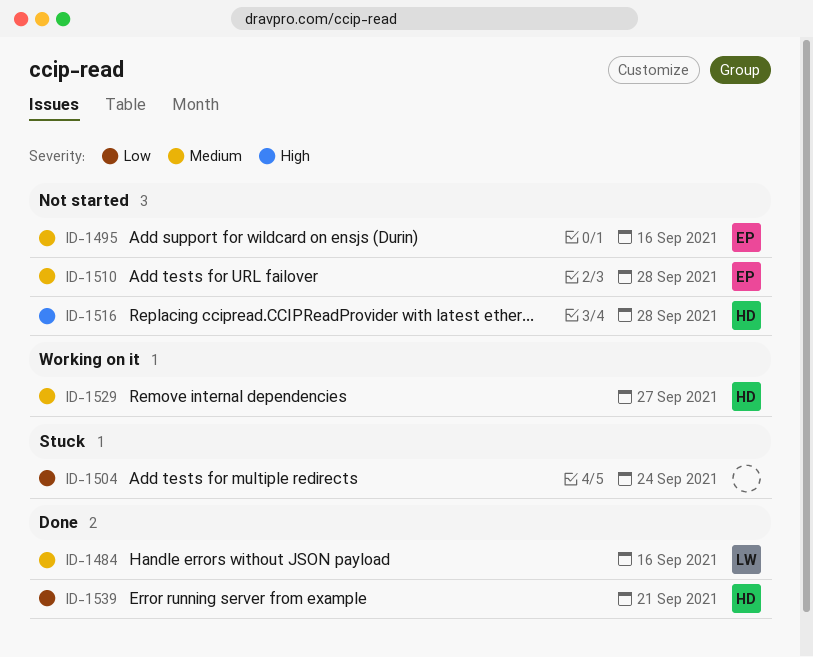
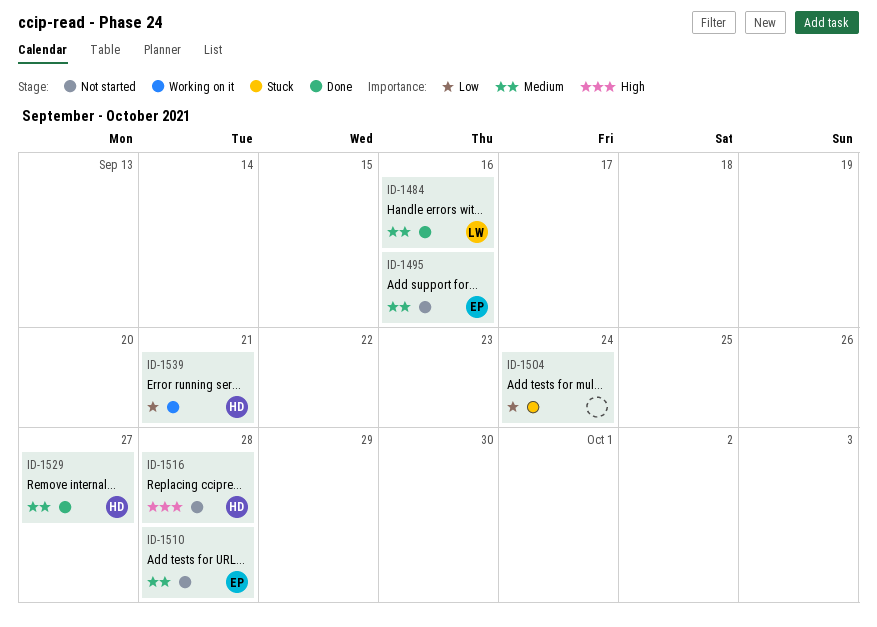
ID-1529, status: Working on it -> Done
ID-1539, status: Done -> Working on it

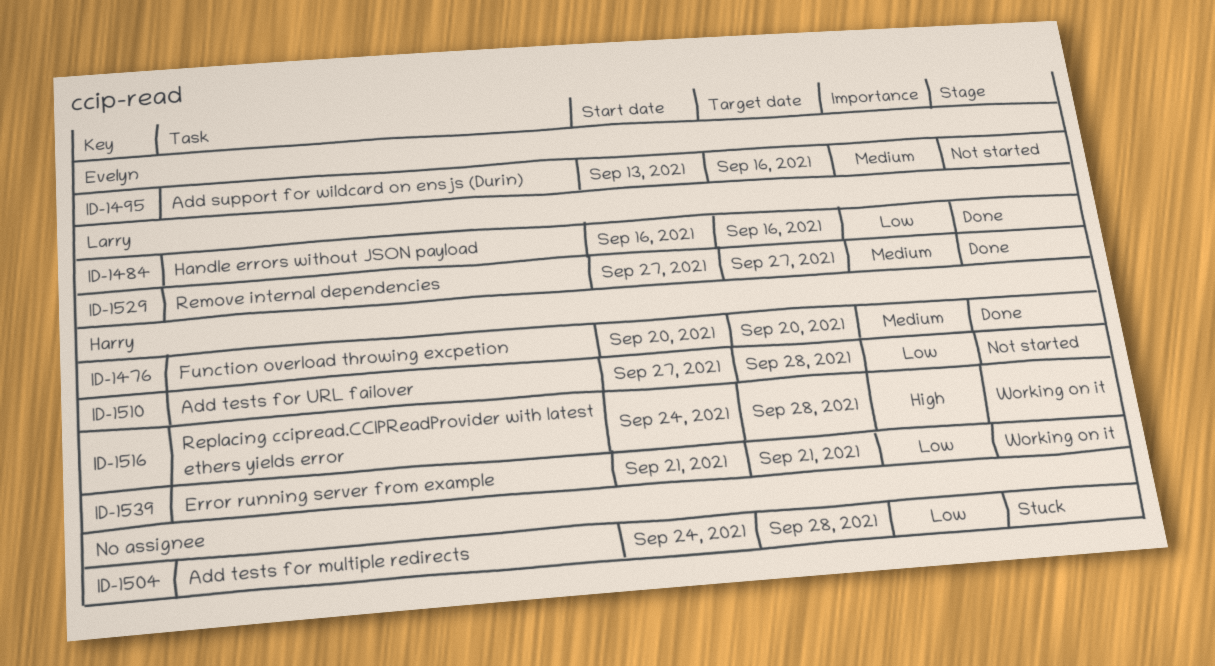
ID-1476: none -> present
ID-1484, priority: Medium -> Low
ID-1504, due: Sep 24 -> Sep 28
ID-1510, owner: Evelyn -> Harry
ID-1510, priority: Medium -> Low
ID-1516, status: Not started -> Working on it
ID-1529, owner: Harry -> Larry

